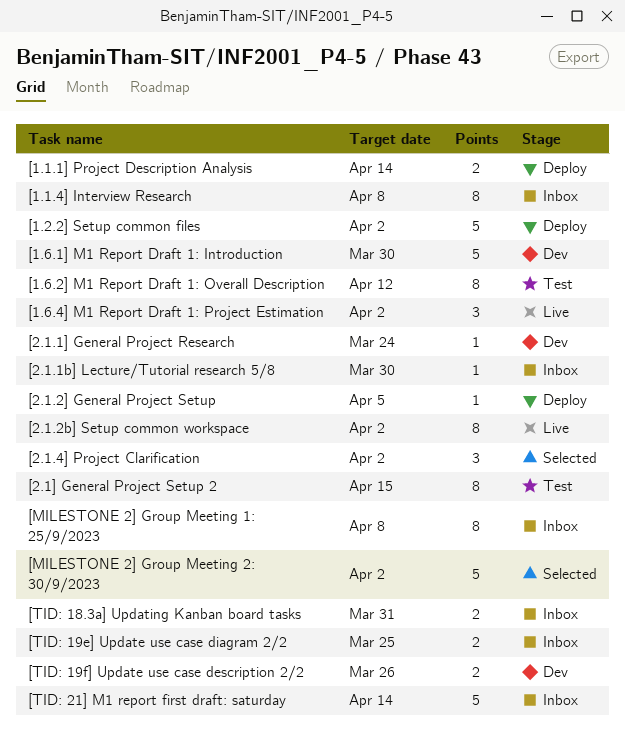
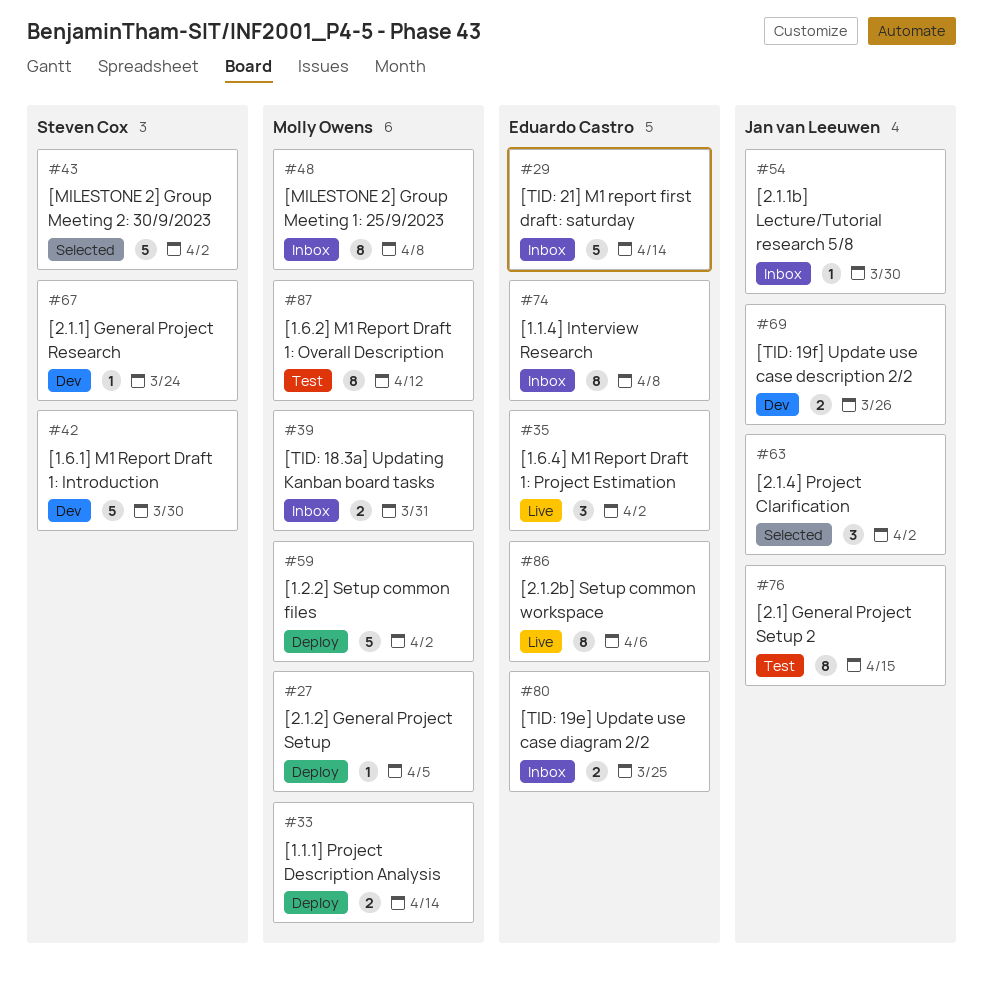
[2.1.2b] Setup common workspace, due: Apr 2 -> Apr 6

